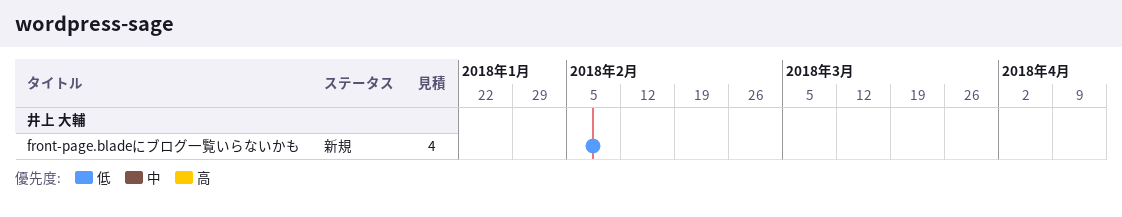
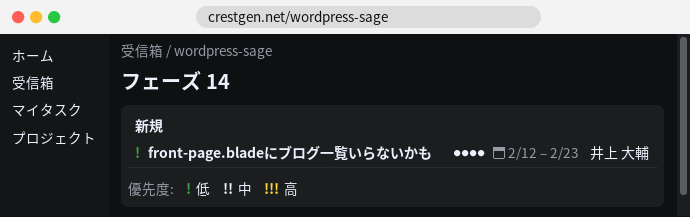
front-page.bladeにブログ一覧いらないかも, start: Feb 5 -> Feb 12
front-page.bladeにブログ一覧いらないかも, due: Feb 9 -> Feb 23

